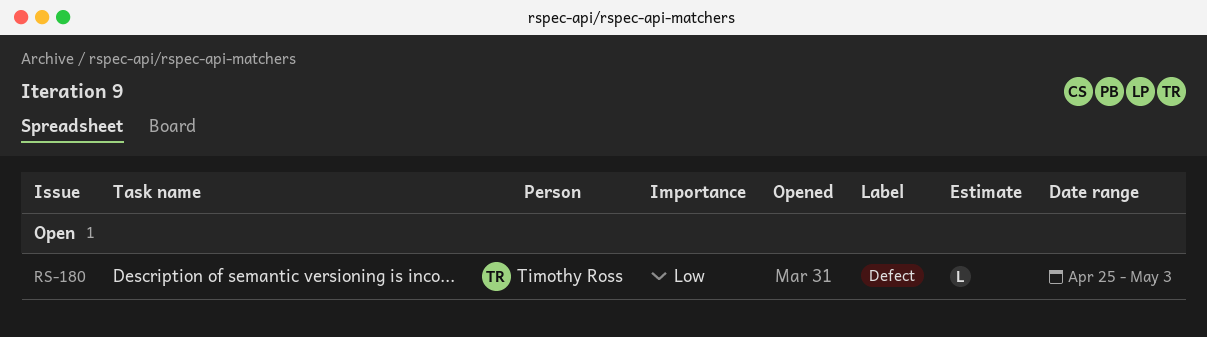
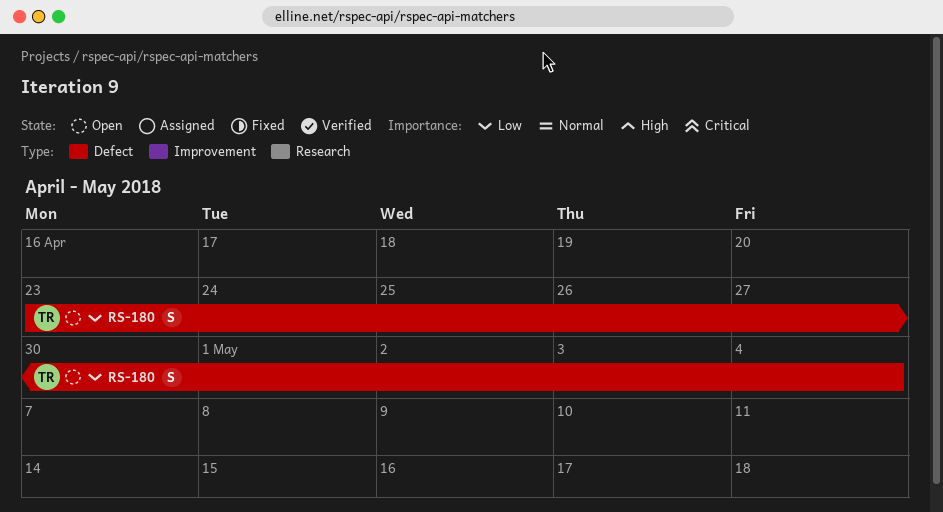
RS-180, estimate: L -> S
RS-180, start: Apr 25 -> Apr 23
RS-180, due: May 3 -> May 4

